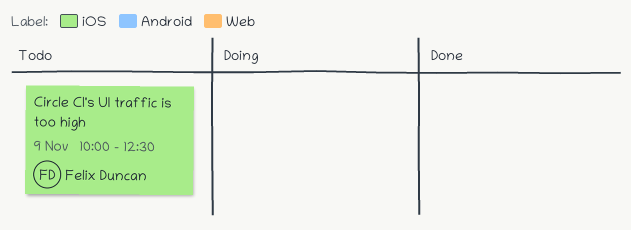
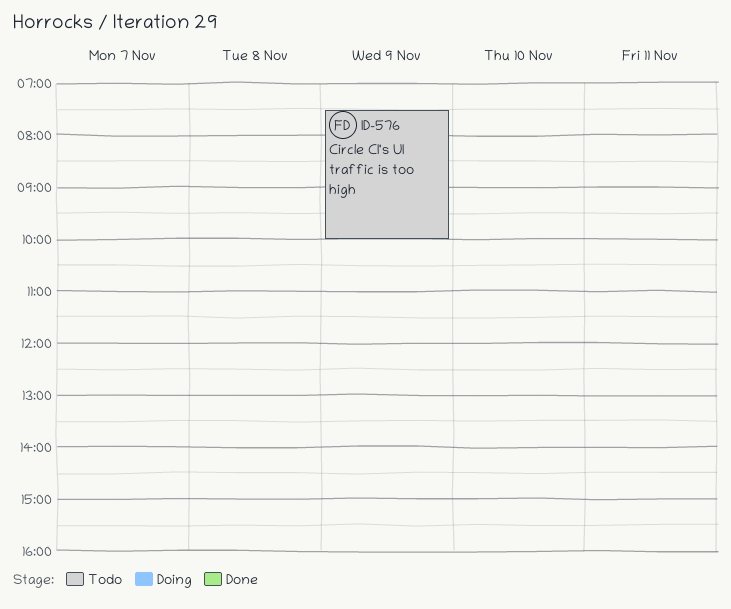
Circle CI's UI traffic is too high, begins: 10:00 -> 07:30
Circle CI's UI traffic is too high, ends: 12:30 -> 10:00

